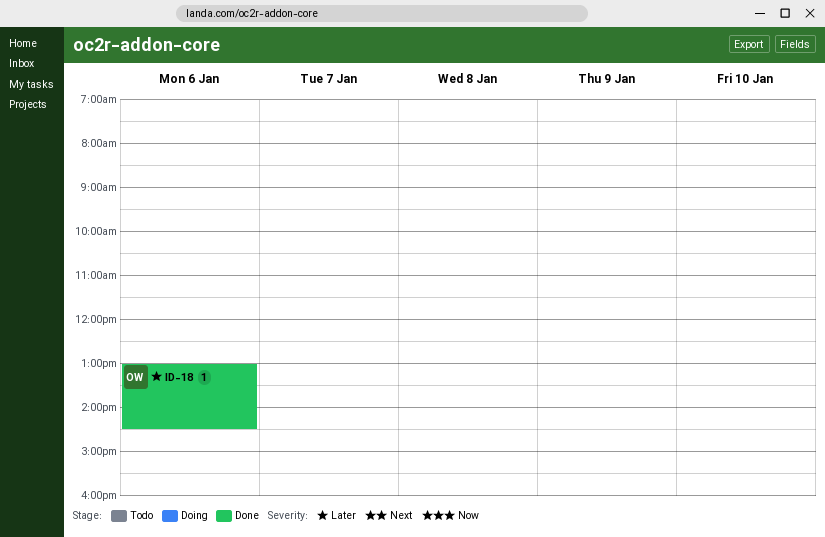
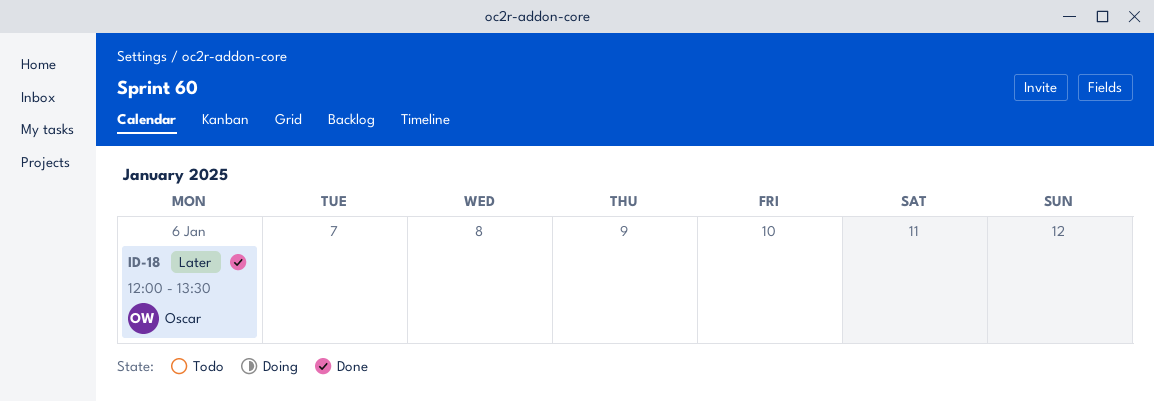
ID-18, begins: 13:00 -> 12:00
ID-18, ends: 14:30 -> 13:30

